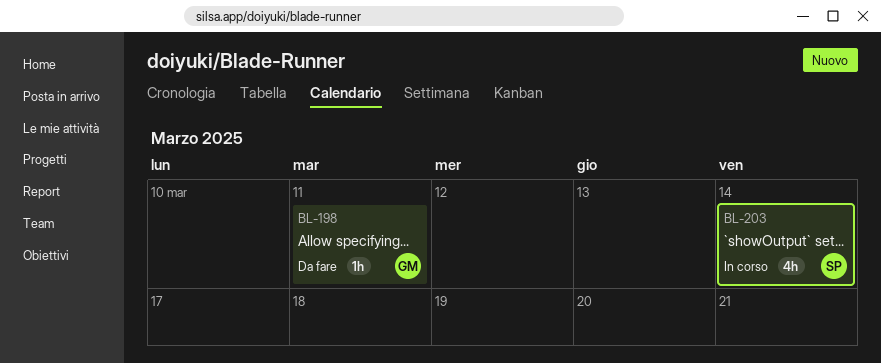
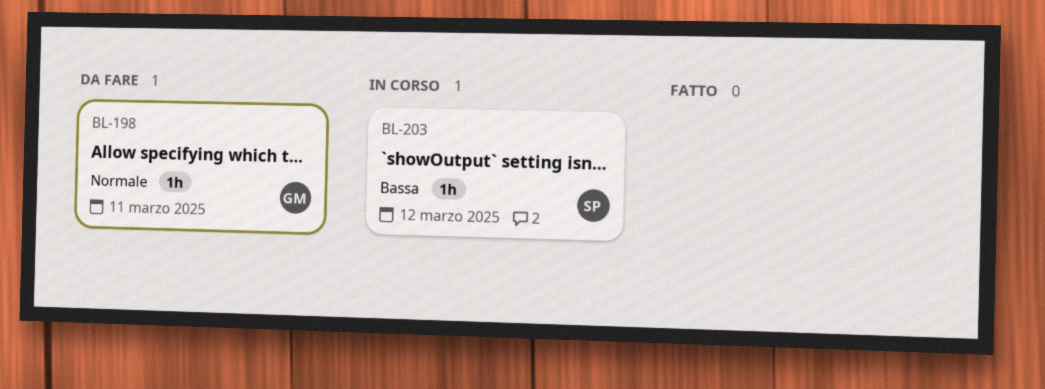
BL-203, estimate: 4h -> 1h
BL-203, due: Mar 14 -> Mar 12

